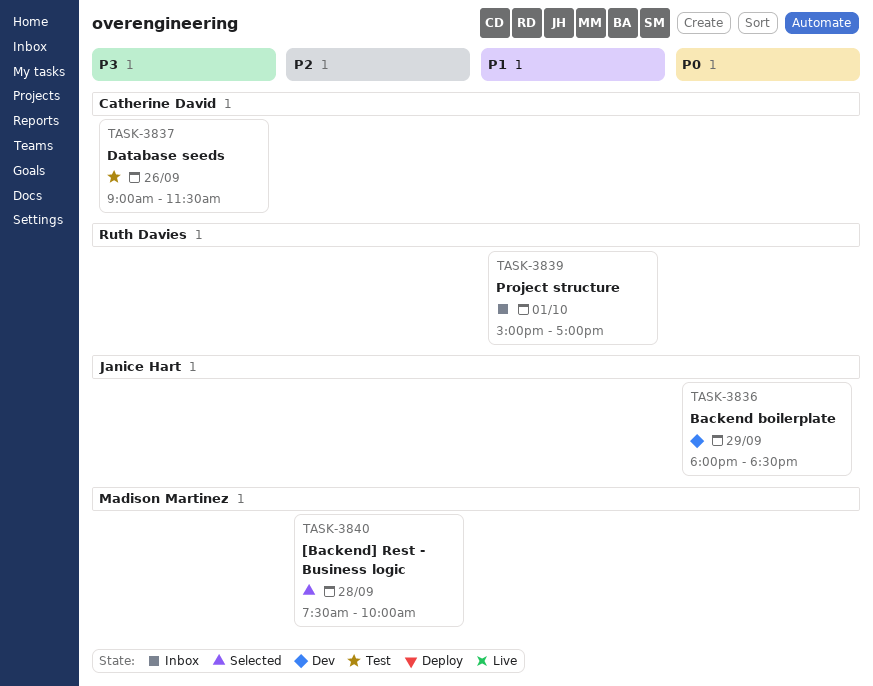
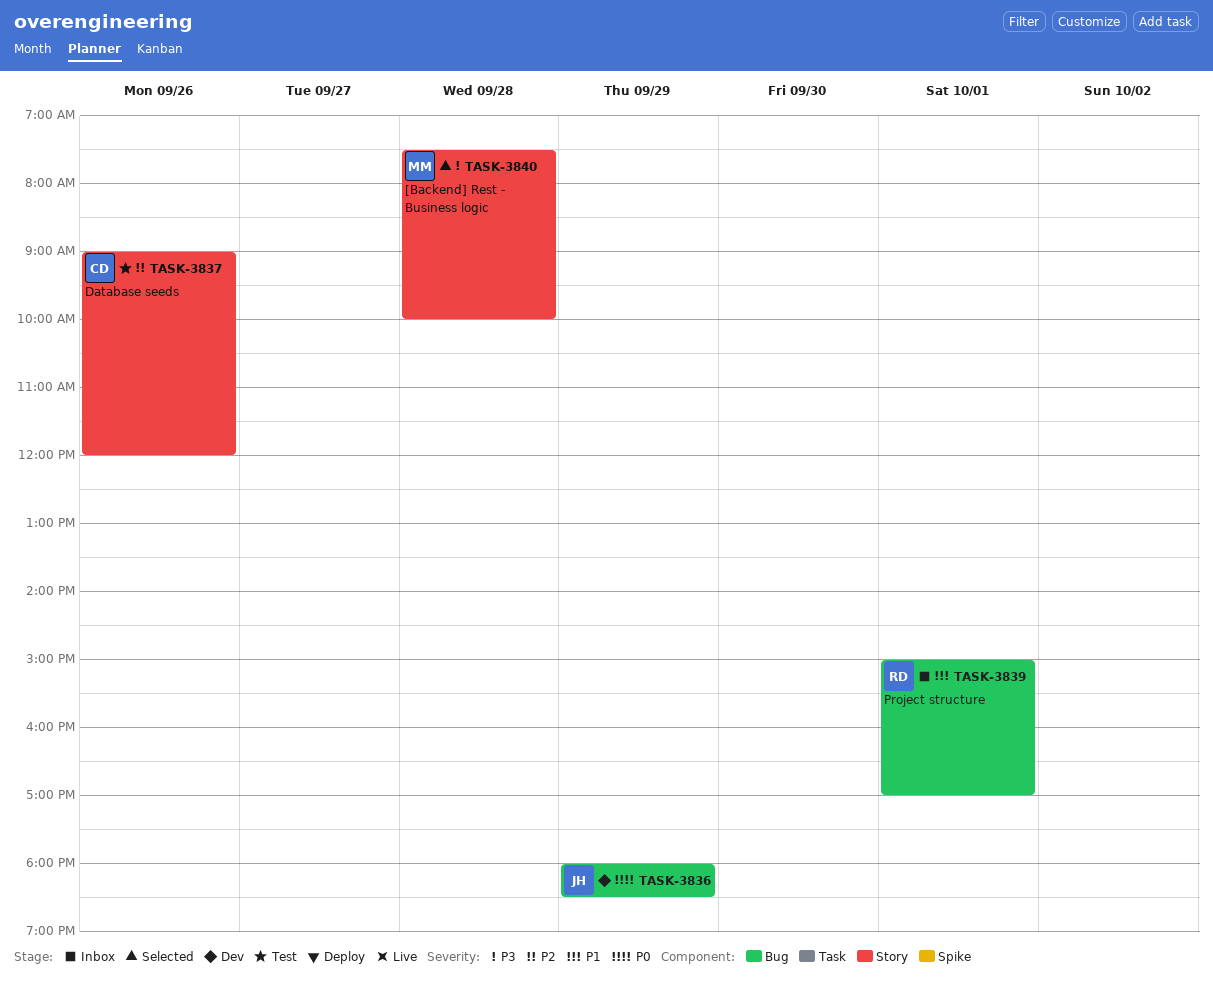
TASK-3837, priority: P3 -> P2
TASK-3837, ends: 11:30 -> 12:00
TASK-3840, priority: P2 -> P3

